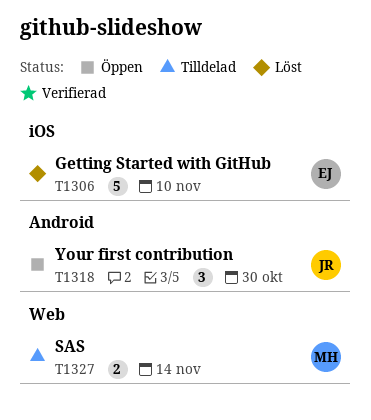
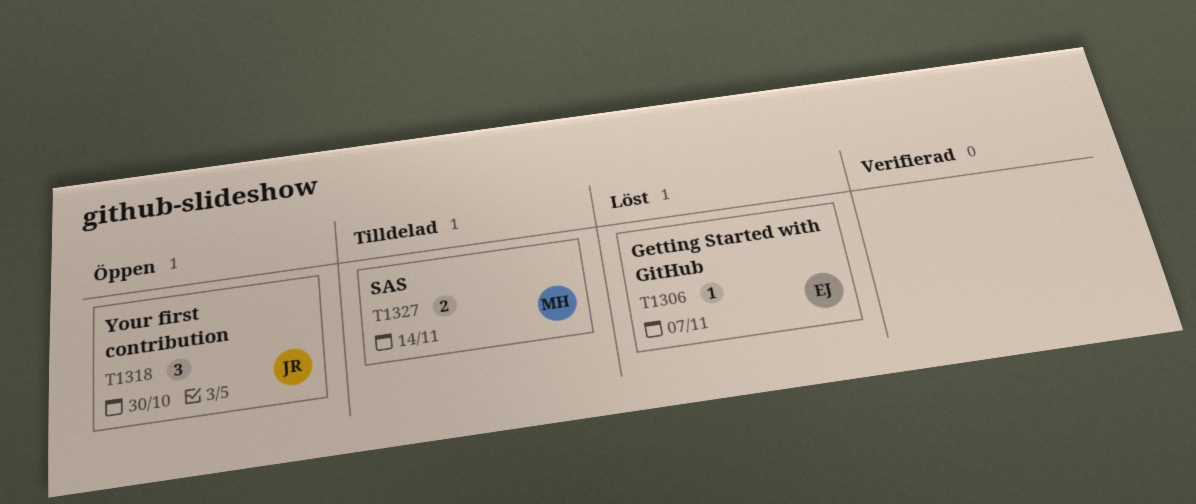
T1306, estimate: 5 -> 1
T1306, due: Nov 10 -> Nov 7

